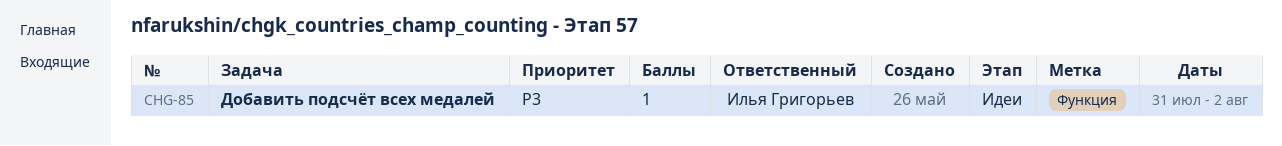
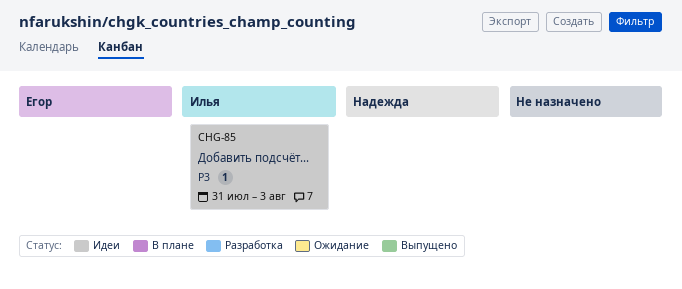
CHG-85, due: Aug 2 -> Aug 3

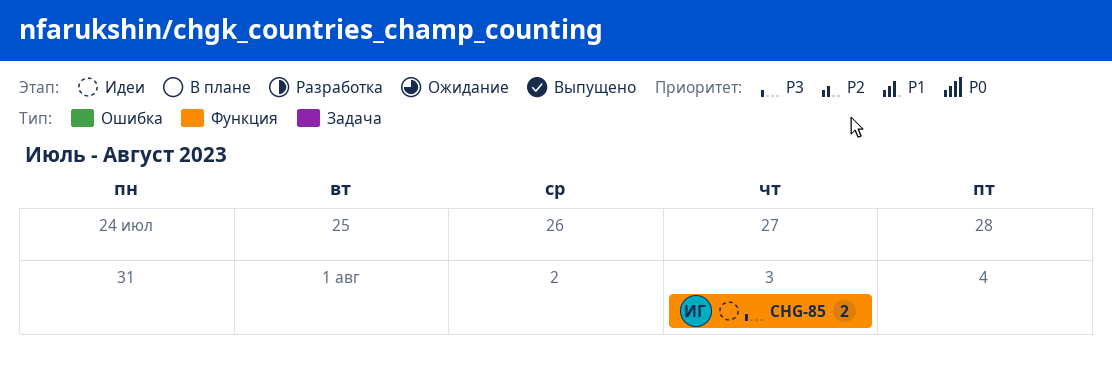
CHG-85, estimate: 1 -> 2
CHG-85, start: Jul 31 -> Aug 3

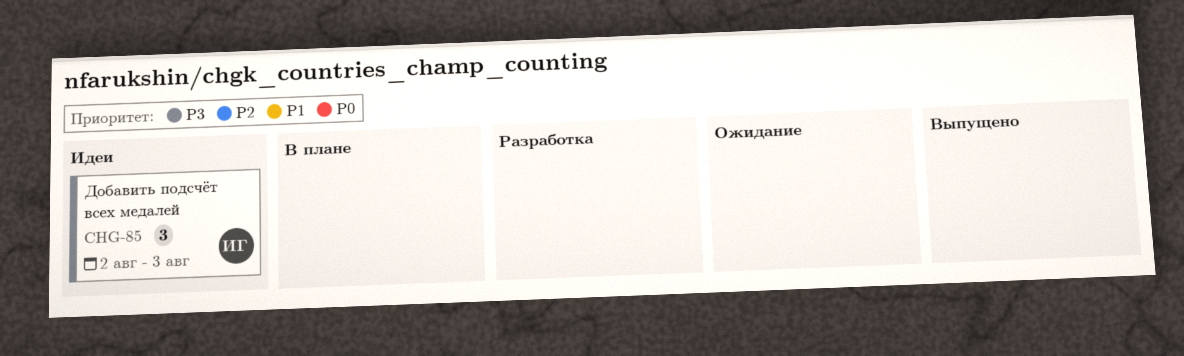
CHG-85, estimate: 2 -> 3
CHG-85, start: Aug 3 -> Aug 2

